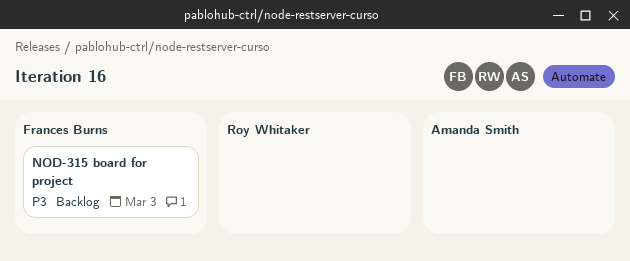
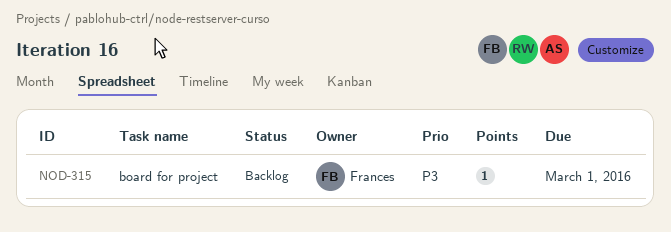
NOD-315, due: Mar 3 -> Mar 1

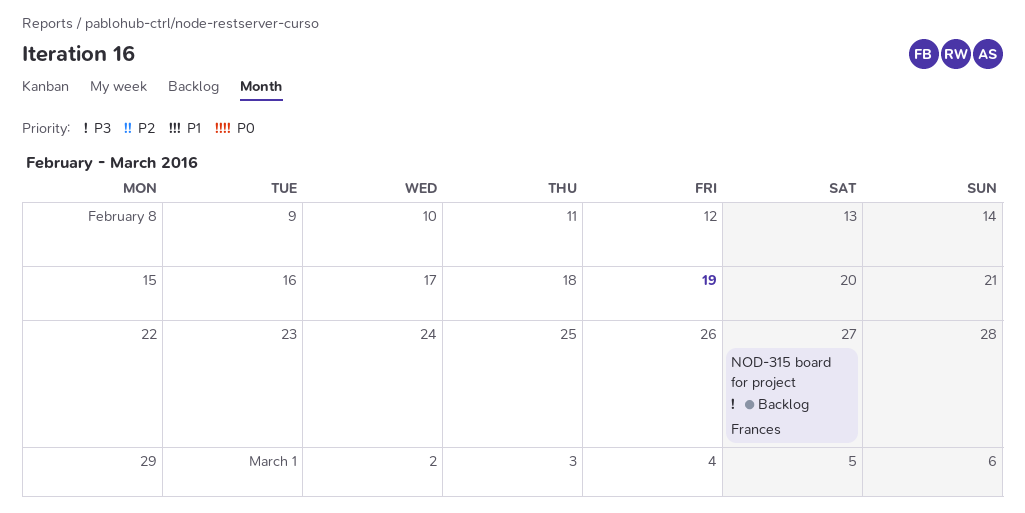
NOD-315, due: Mar 1 -> Feb 27

